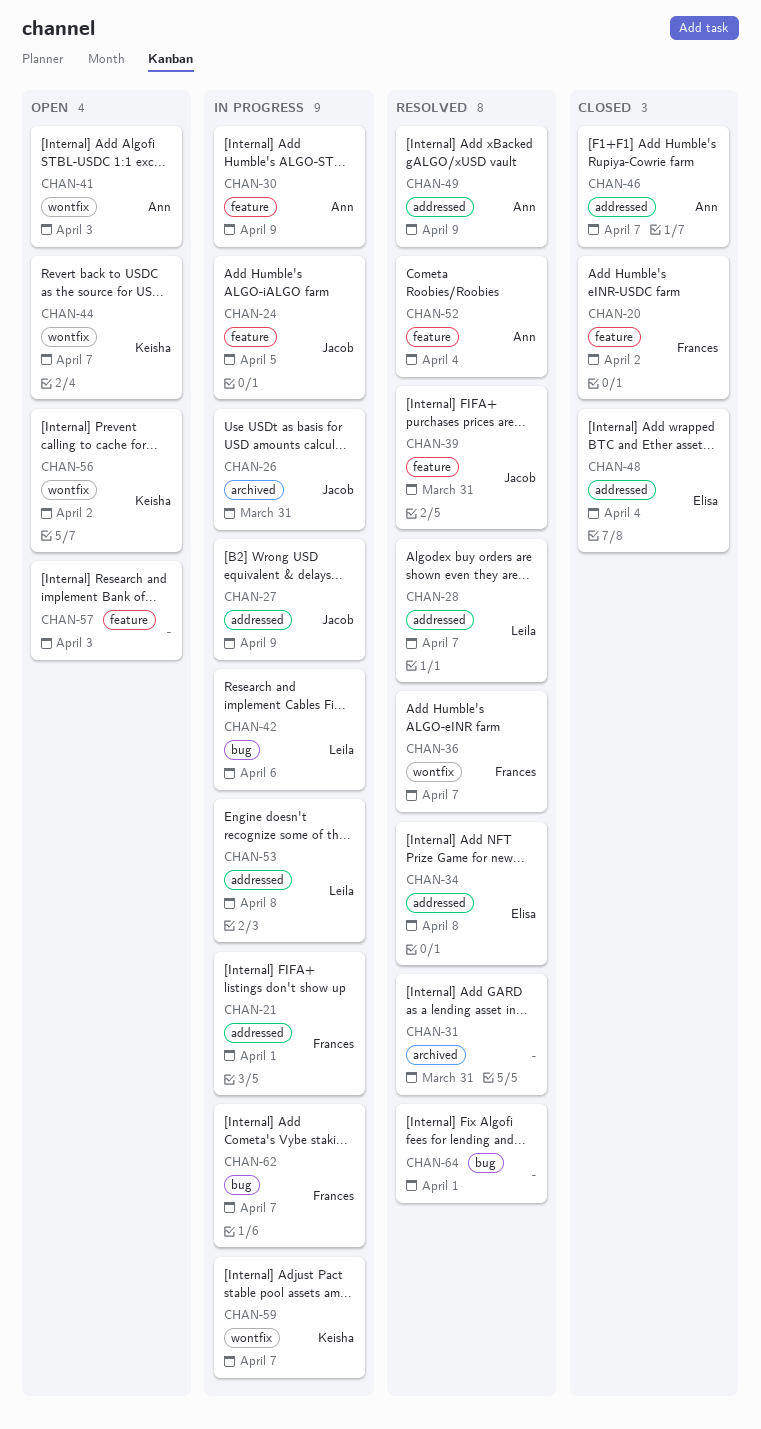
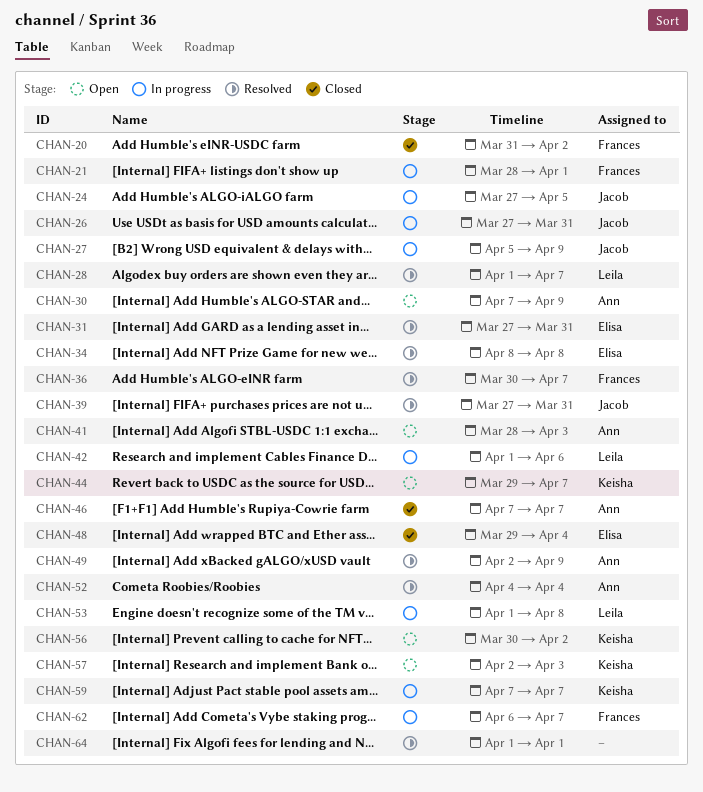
CHAN-30, status: In progress -> Open
CHAN-31, owner: none -> Elisa
CHAN-57, owner: none -> Keisha

